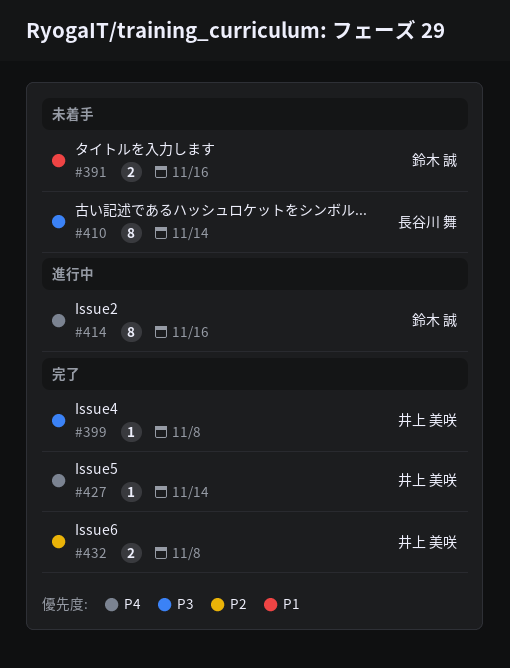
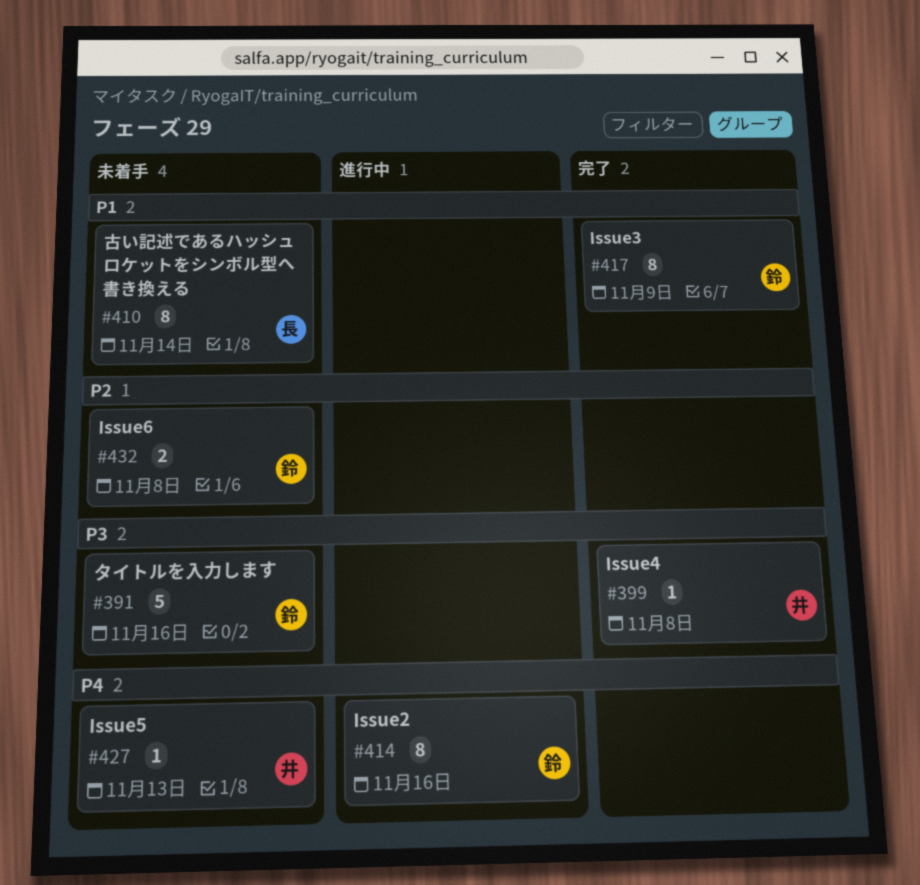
#391, priority: P1 -> P3
#391, estimate: 2 -> 5
#410, priority: P3 -> P1
#417: none -> present
#427, status: 完了 -> 未着手
#427, due: Nov 14 -> Nov 13
#432, status: 完了 -> 未着手
#432, owner: 井上 美咲 -> 鈴木 誠

